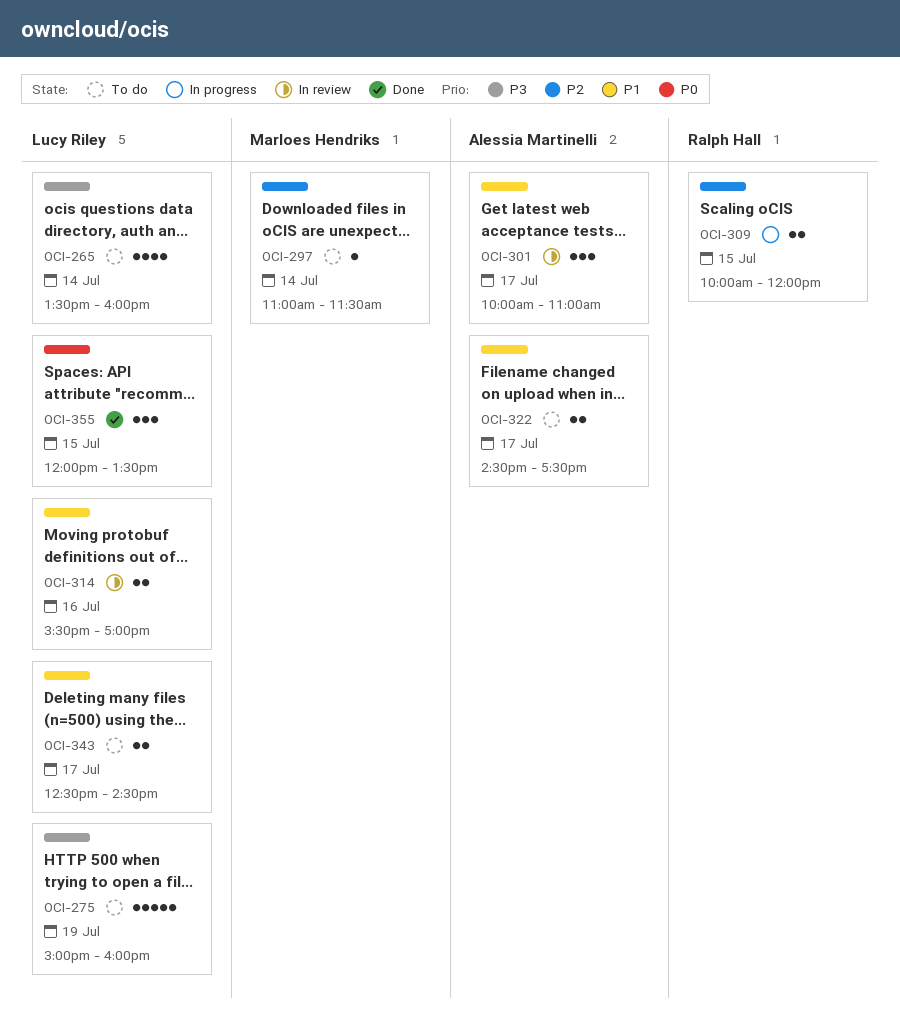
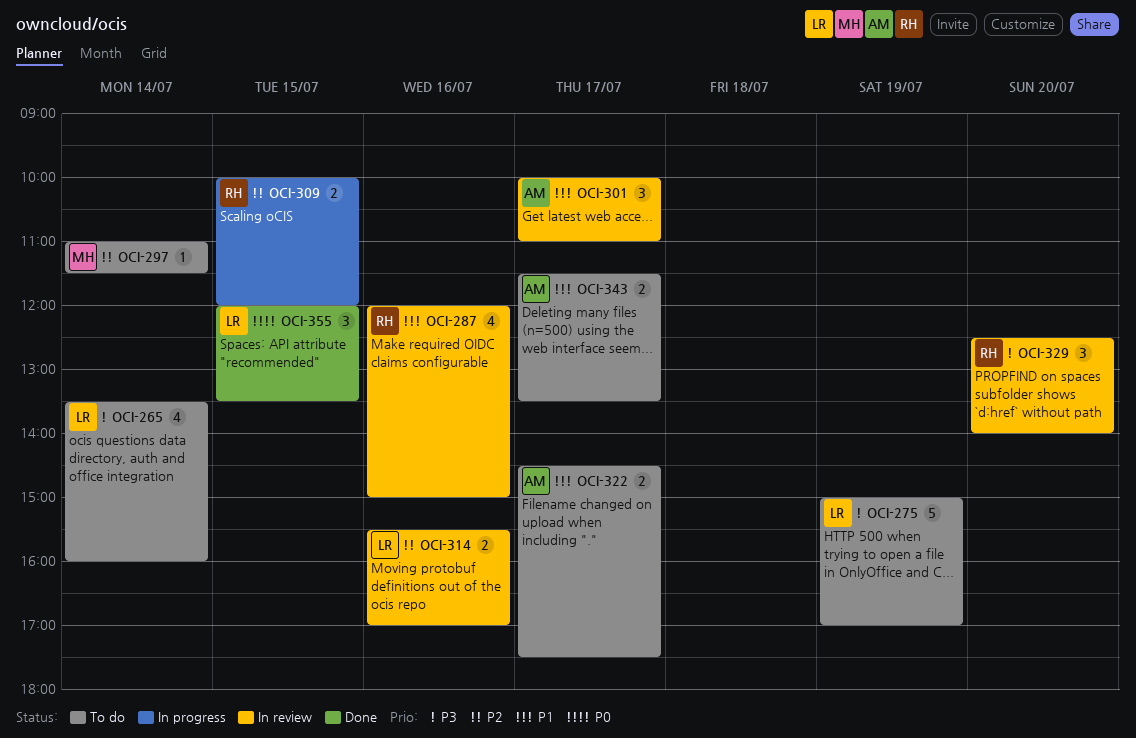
OCI-275, ends: 16:00 -> 17:00
OCI-287: none -> present
OCI-314, priority: P1 -> P2
OCI-329: none -> present
OCI-343, owner: Lucy Riley -> Alessia Martinelli
OCI-343, begins: 12:30 -> 11:30
OCI-343, ends: 14:30 -> 13:30

